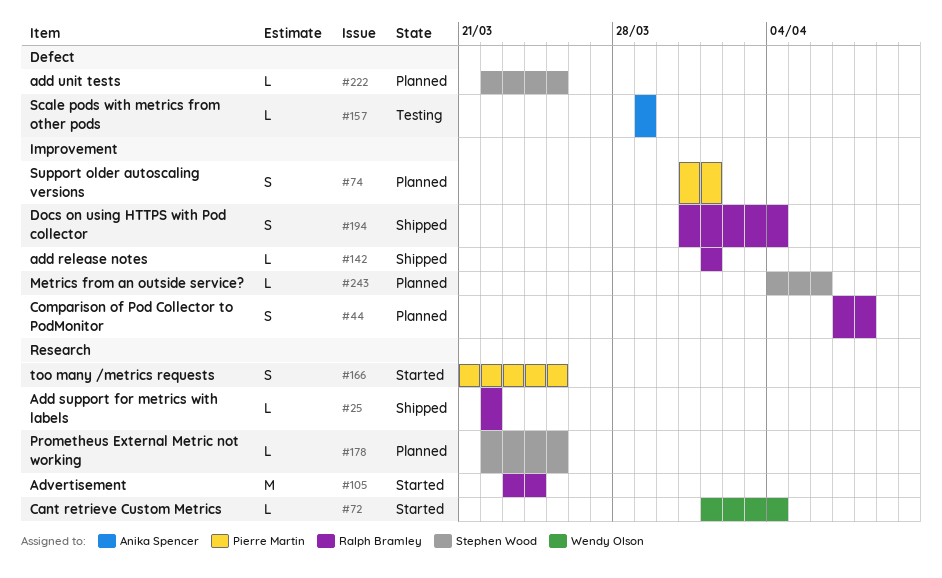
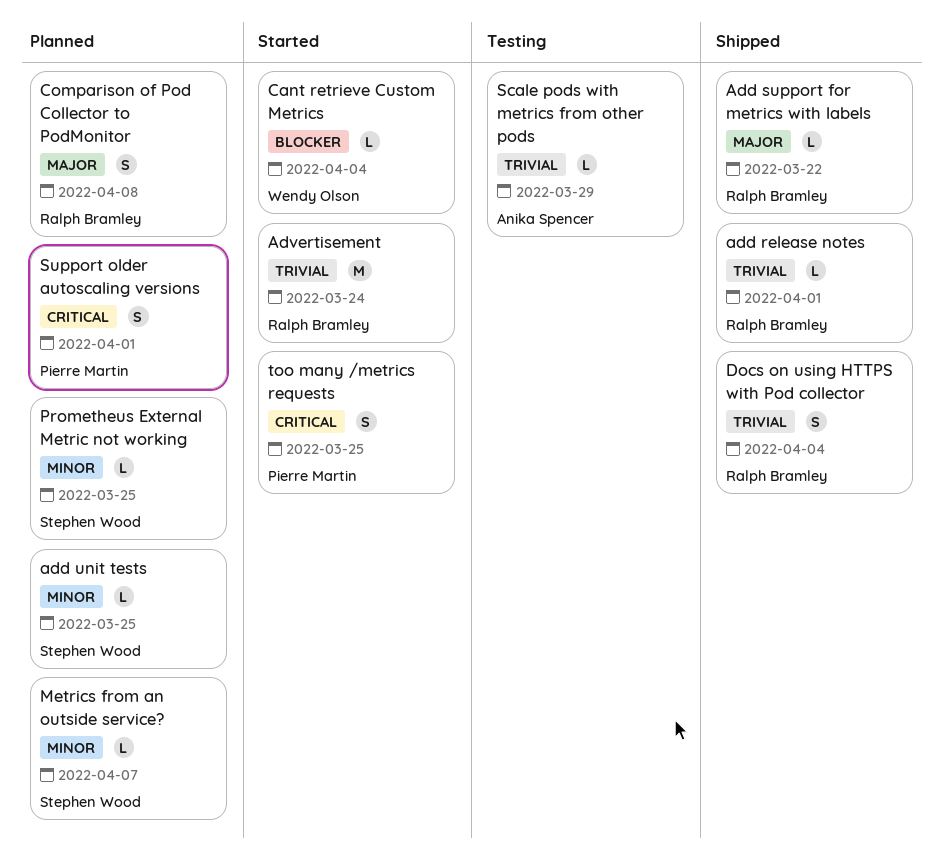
Metrics from an outside service?, due: Apr 6 -> Apr 7

